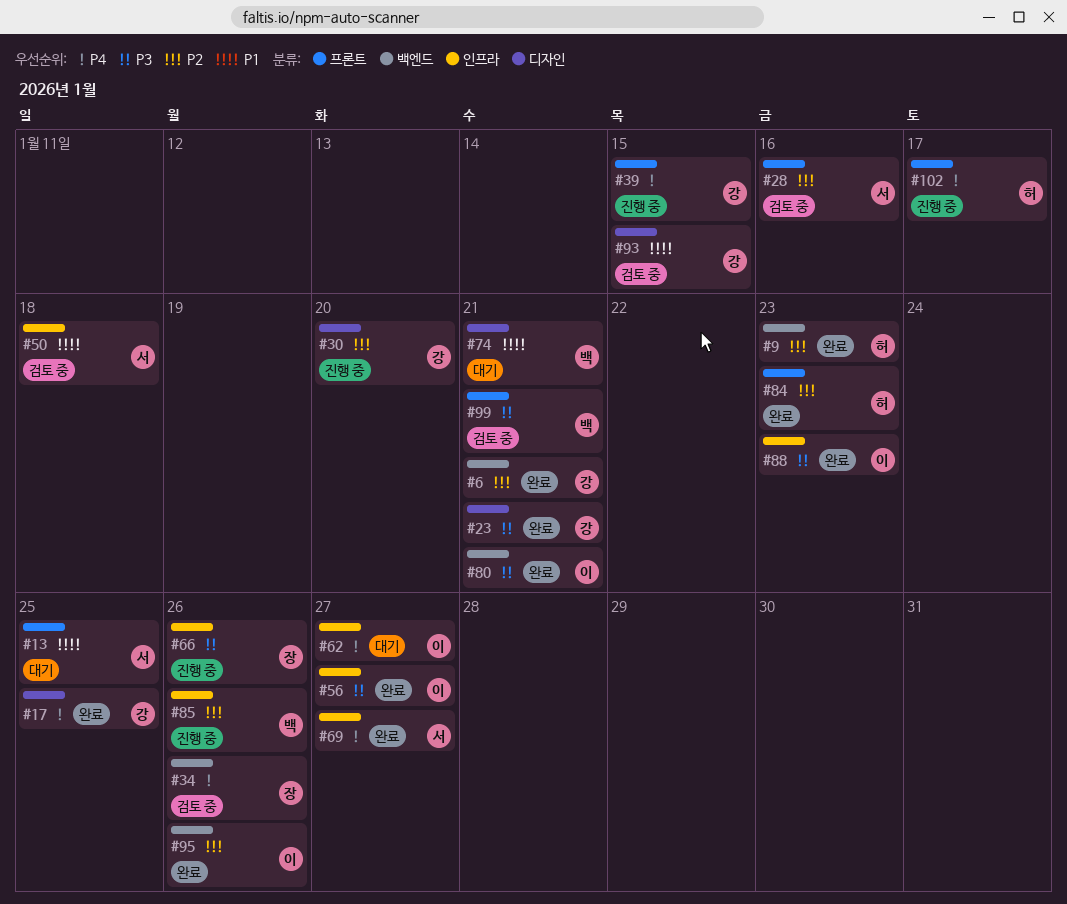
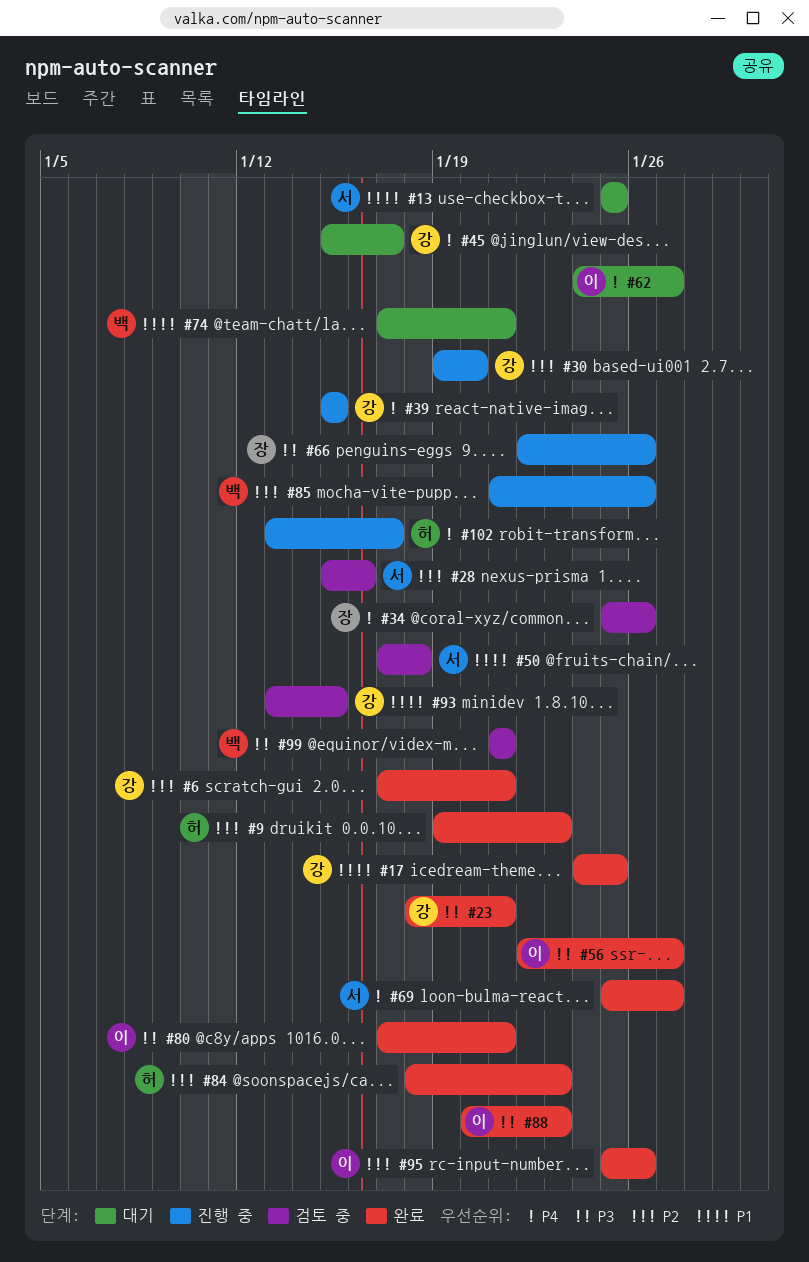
#17, priority: P4 -> P1
#45: none -> present

